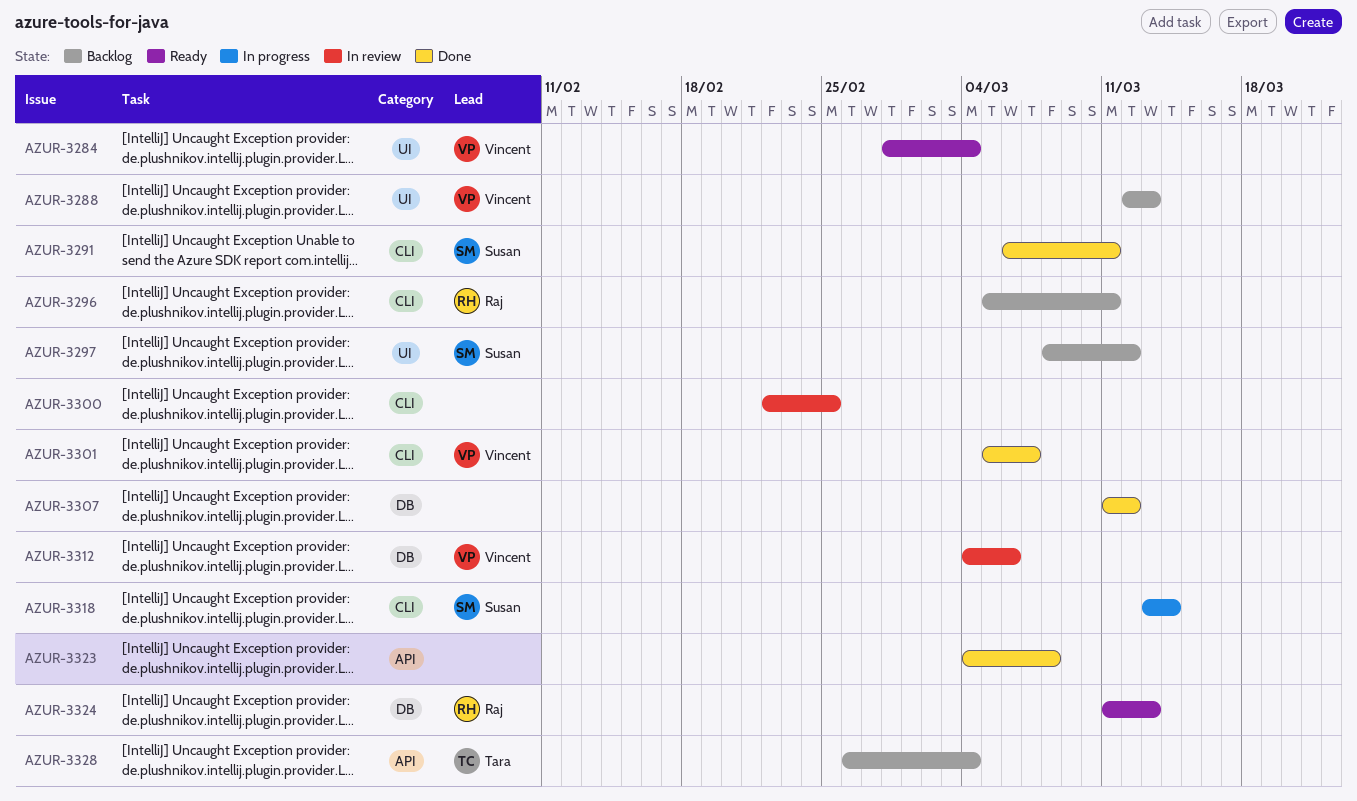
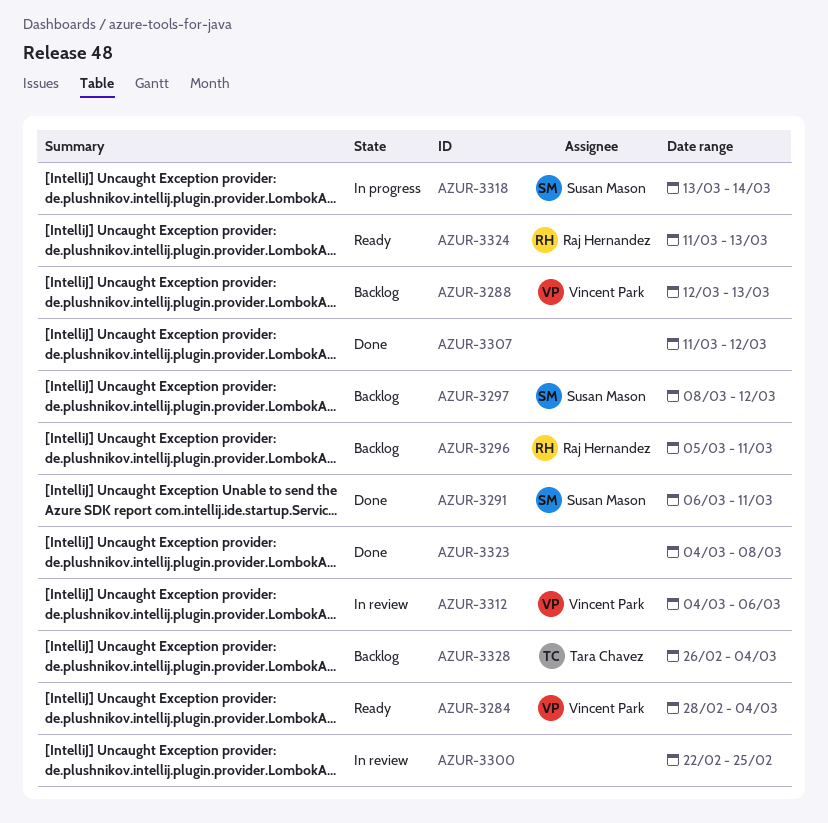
AZUR-3301: present -> none

